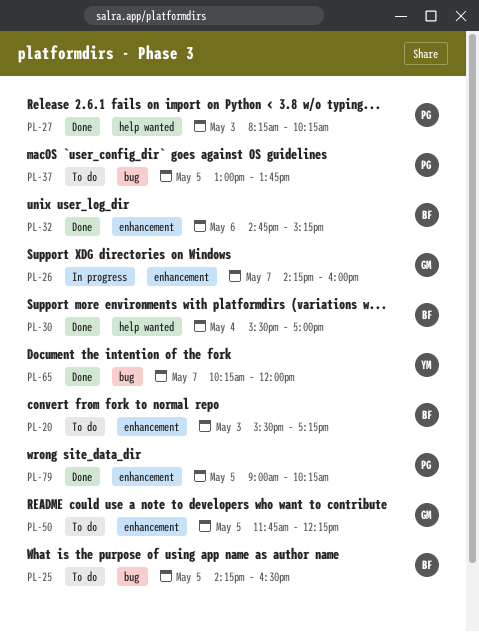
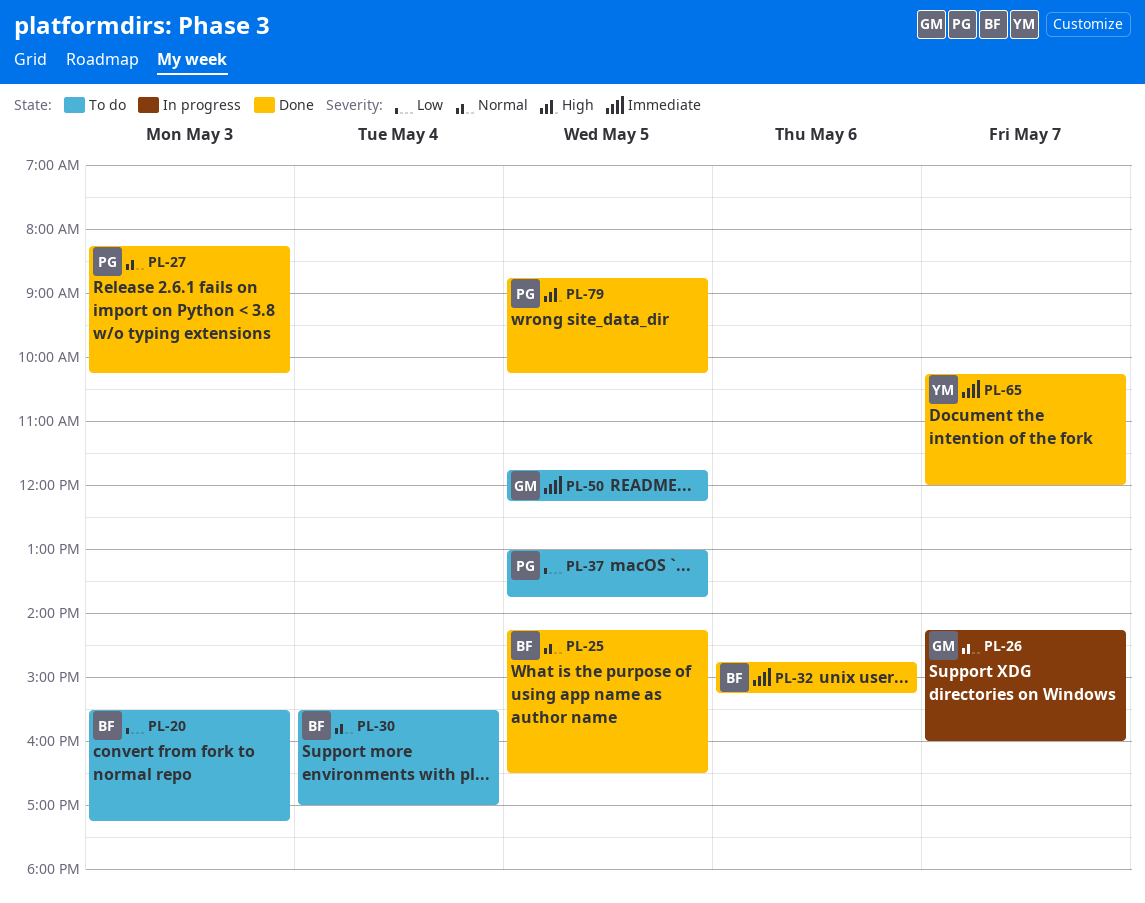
PL-25, status: To do -> Done
PL-30, status: Done -> To do
PL-79, begins: 09:00 -> 08:45

